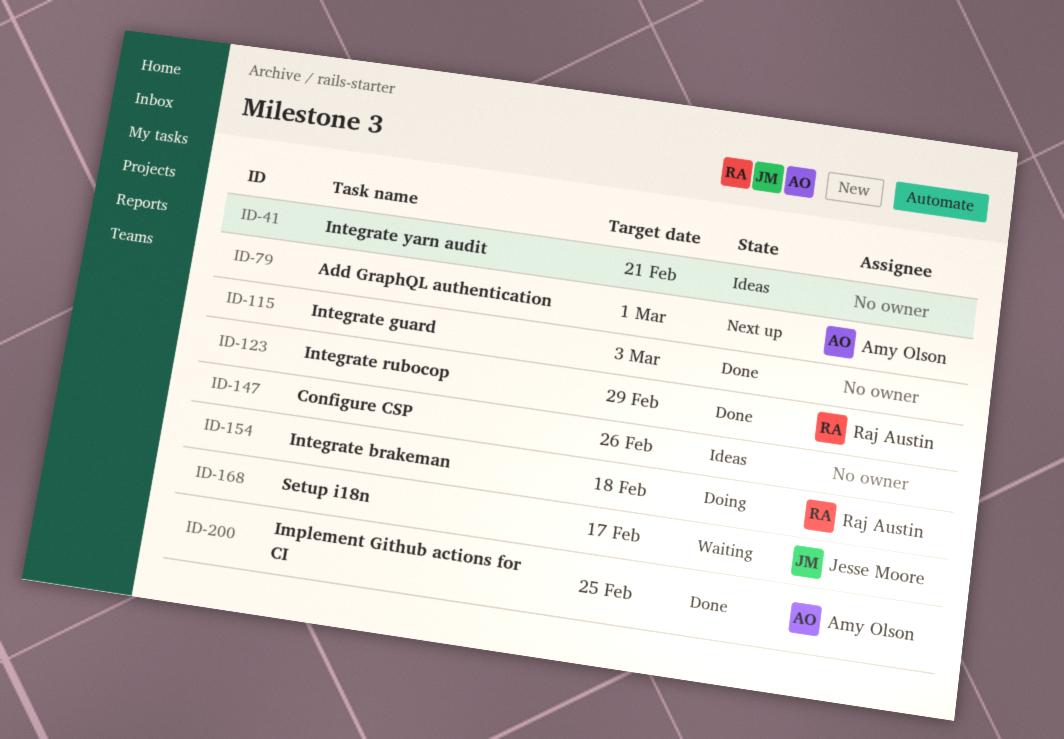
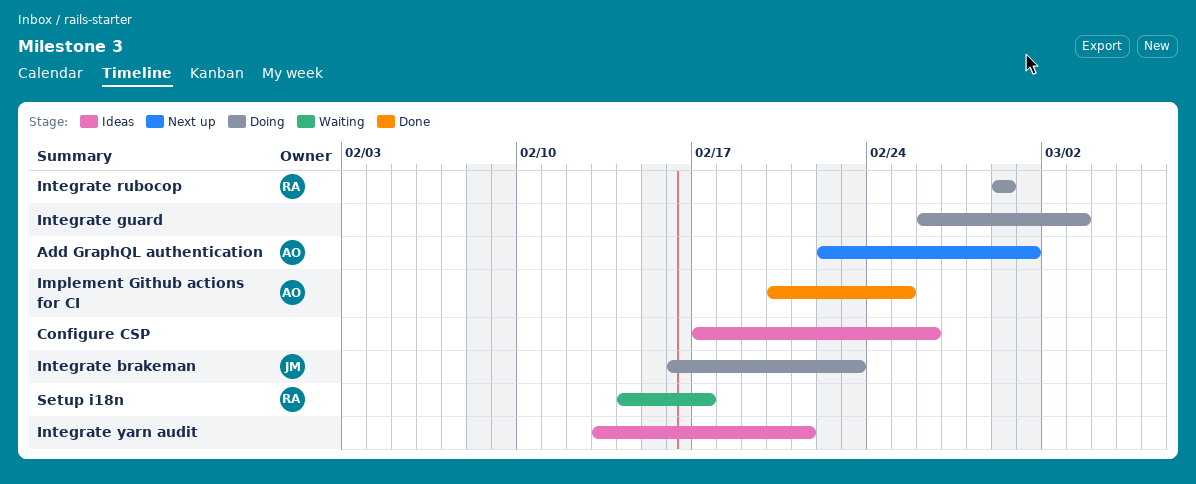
Integrate brakeman, owner: Raj Austin -> Jesse Moore
Integrate brakeman, due: Feb 18 -> Feb 23
Integrate guard, status: Done -> Doing
Integrate rubocop, status: Done -> Doing
Setup i18n, owner: Jesse Moore -> Raj Austin

